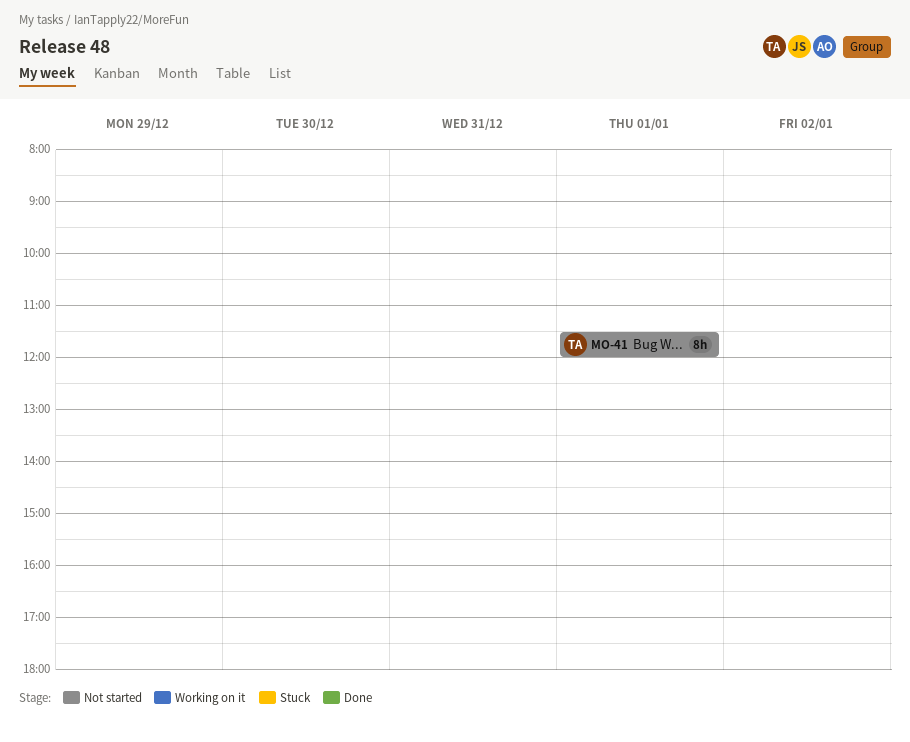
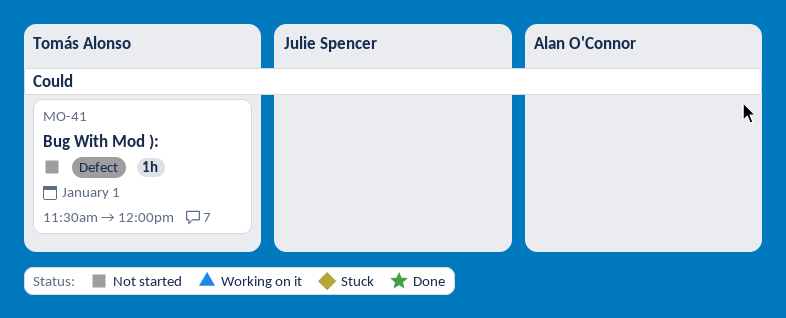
MO-41, estimate: 8h -> 1h

